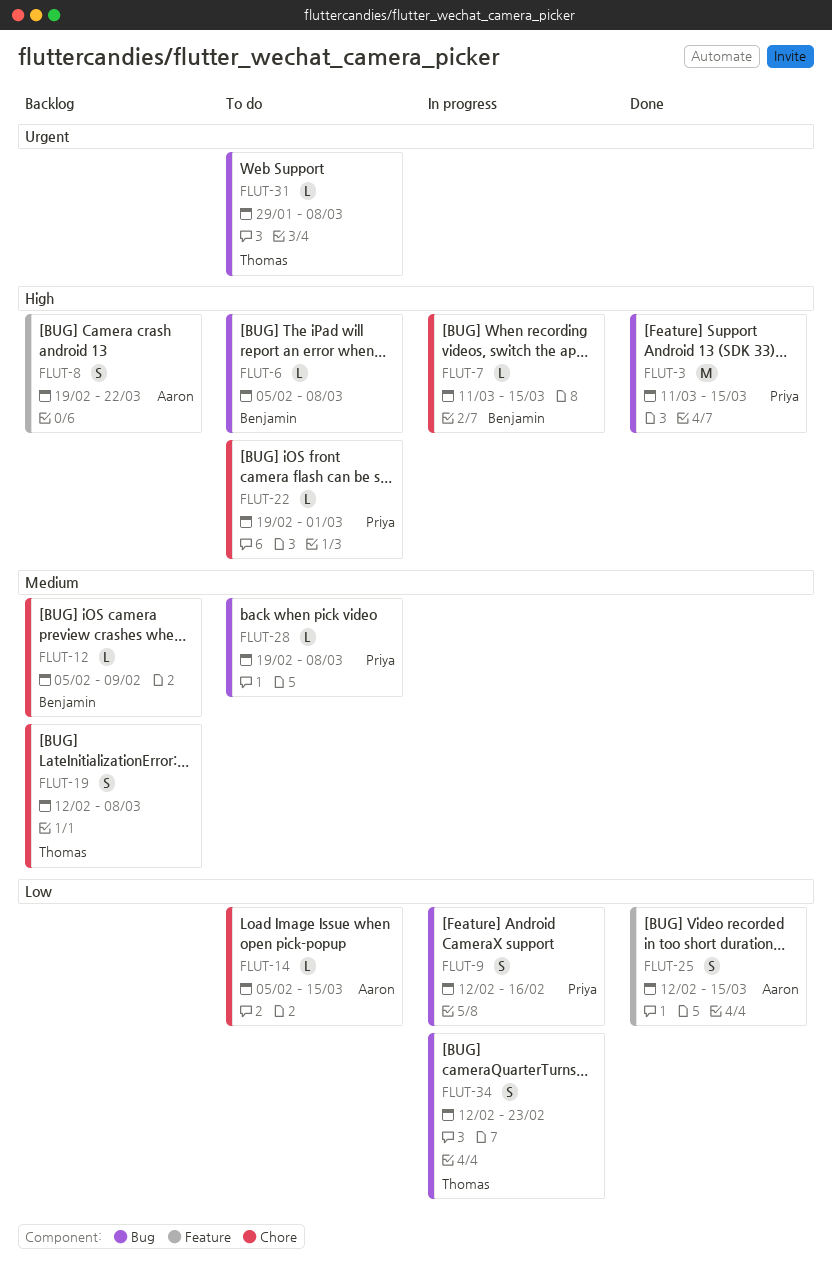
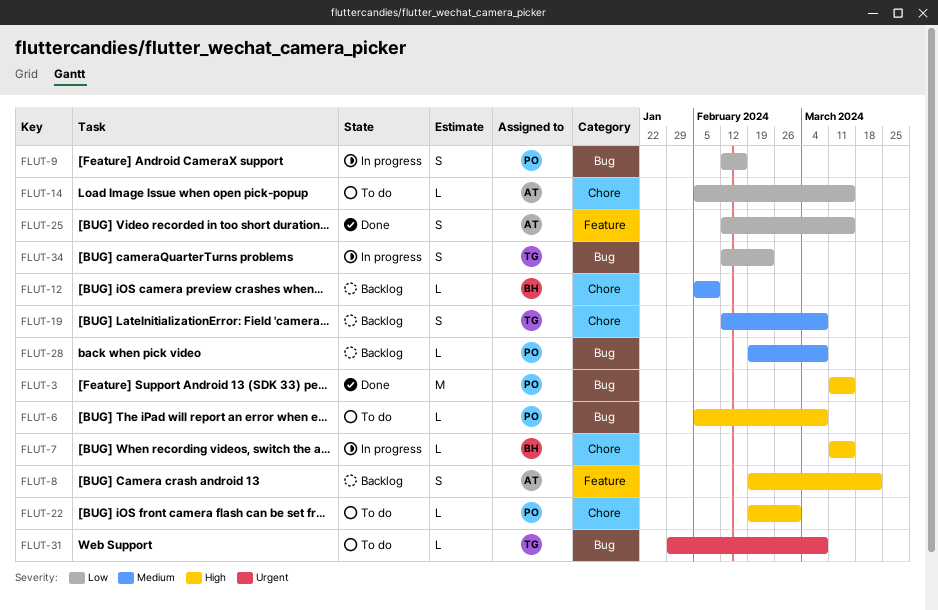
FLUT-6, owner: Benjamin -> Priya
FLUT-28, status: To do -> Backlog

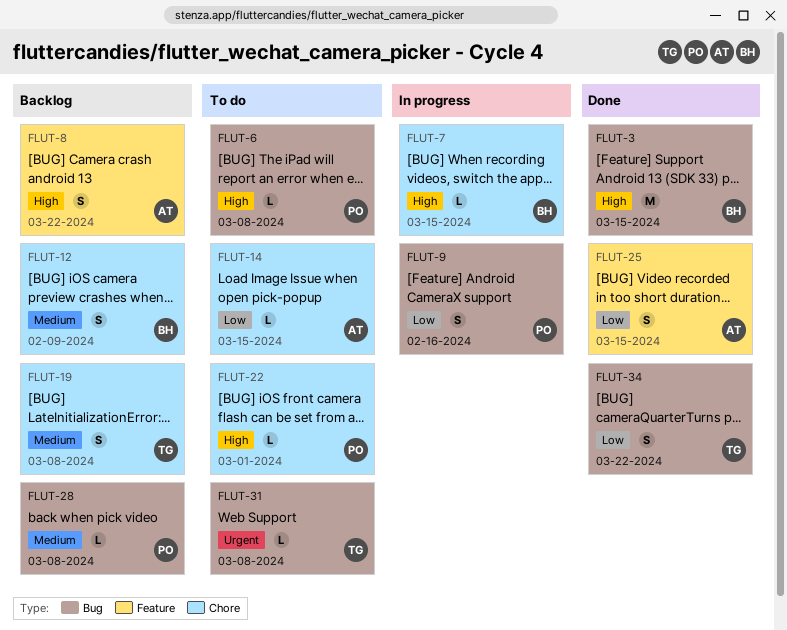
FLUT-3, owner: PO -> BH
FLUT-12, estimate: L -> S
FLUT-34, status: In progress -> Done
FLUT-34, due: Feb 23 -> Mar 22

